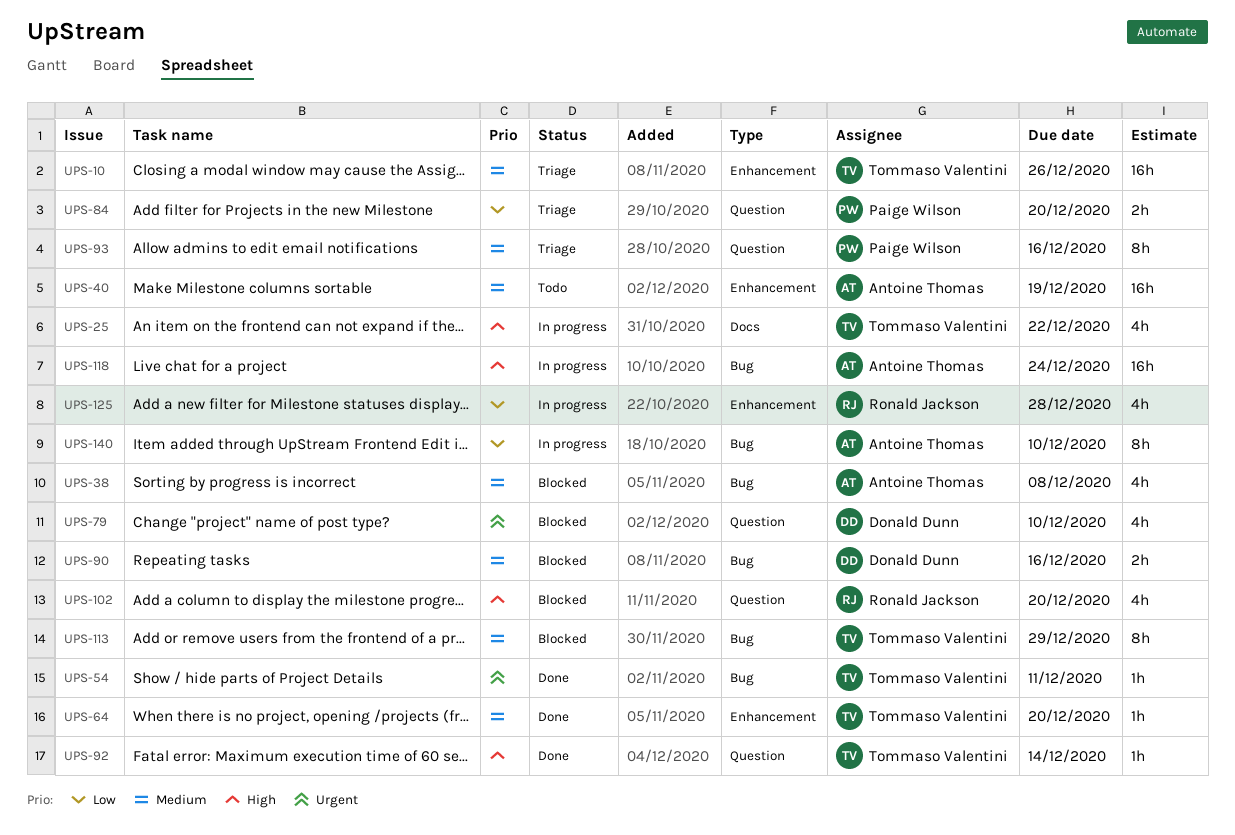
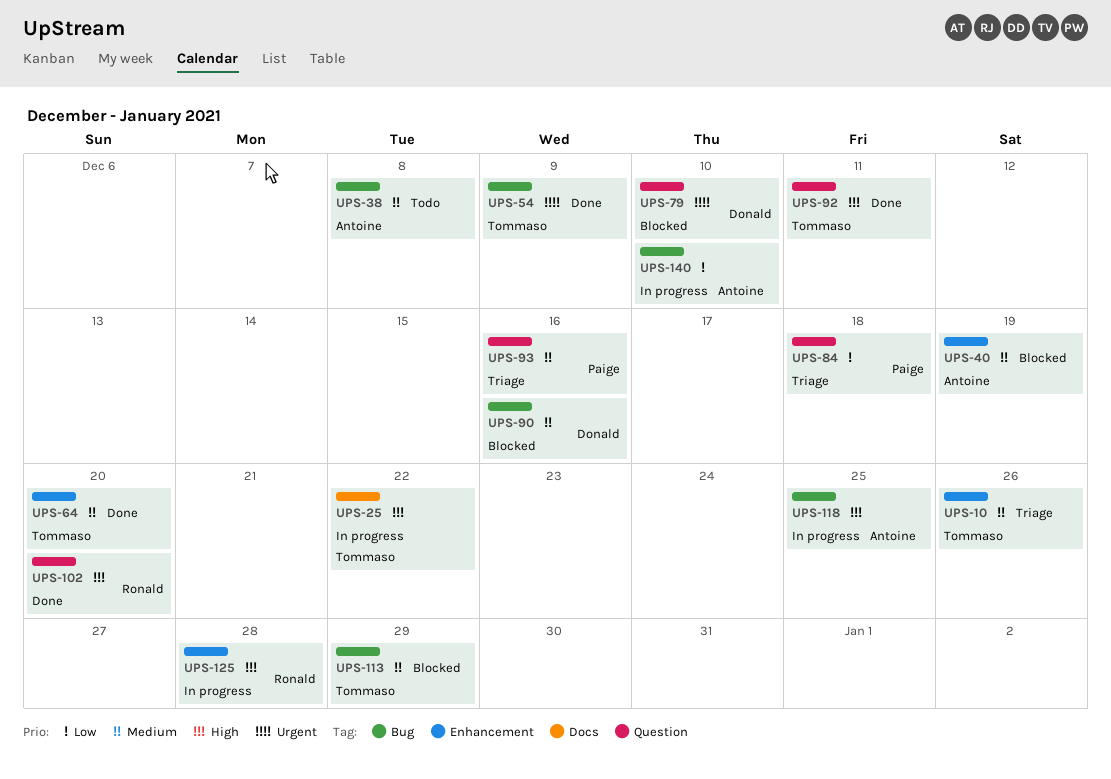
UPS-38, status: Blocked -> Todo
UPS-40, status: Todo -> Blocked
UPS-54, due: Dec 11 -> Dec 9
UPS-84, due: Dec 20 -> Dec 18
UPS-92, due: Dec 14 -> Dec 11
UPS-102, status: Blocked -> Done
UPS-118, due: Dec 24 -> Dec 25
UPS-125, priority: Low -> High

